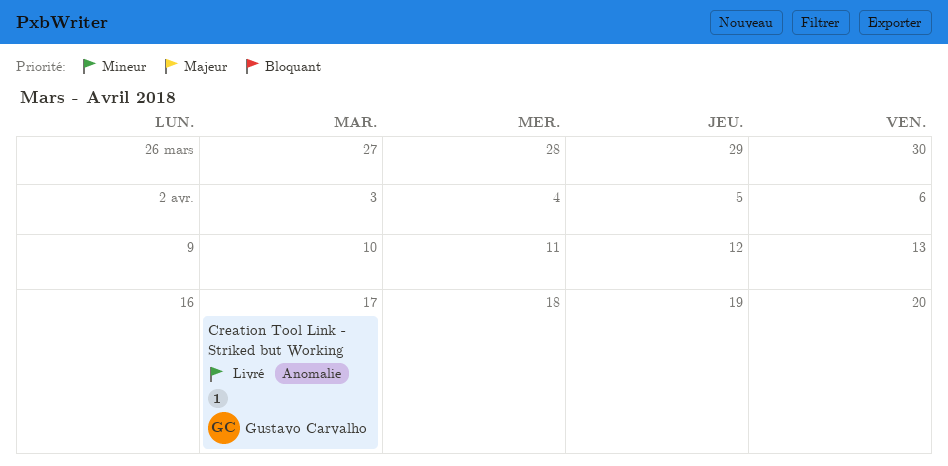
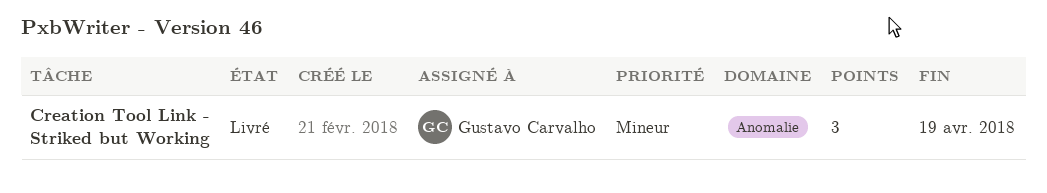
Creation Tool Link - Striked but Working, estimate: 1 -> 3
Creation Tool Link - Striked but Working, due: Apr 17 -> Apr 19

